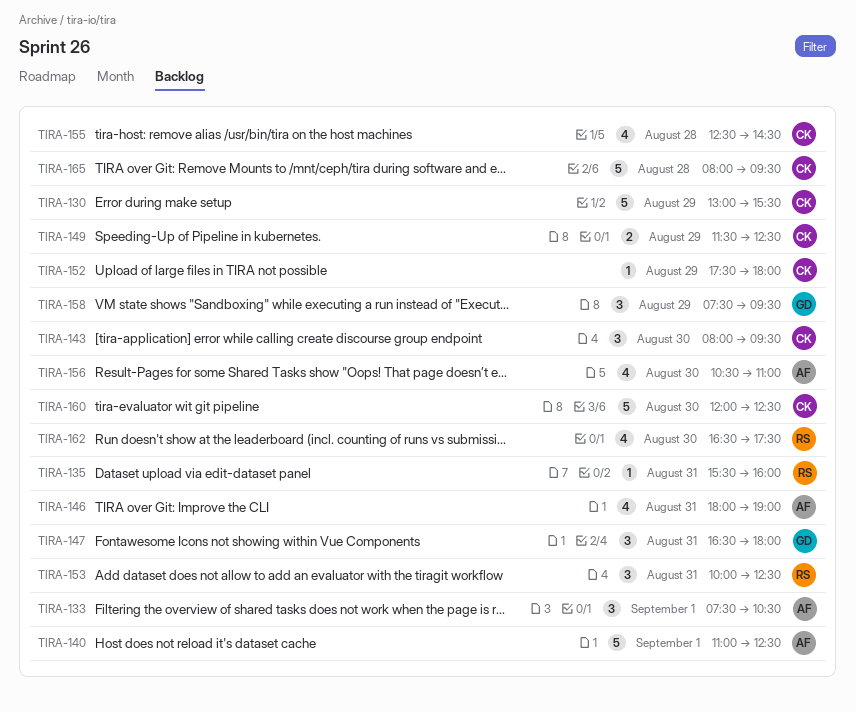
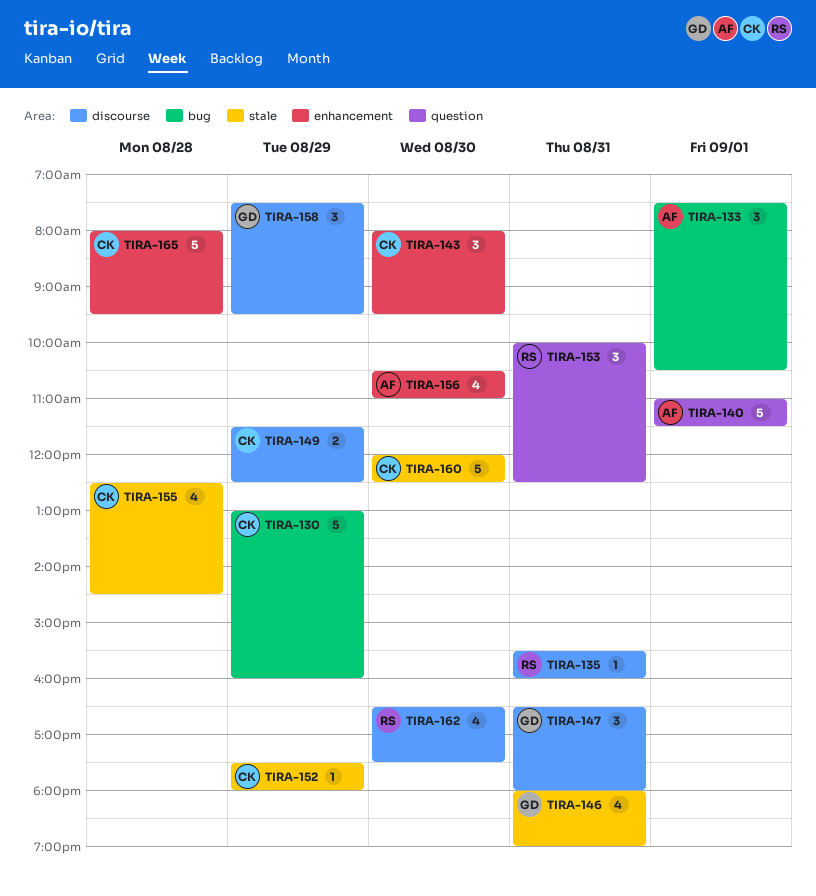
TIRA-130, ends: 15:30 -> 16:00
TIRA-140, ends: 12:30 -> 11:30
TIRA-146, owner: AF -> GD

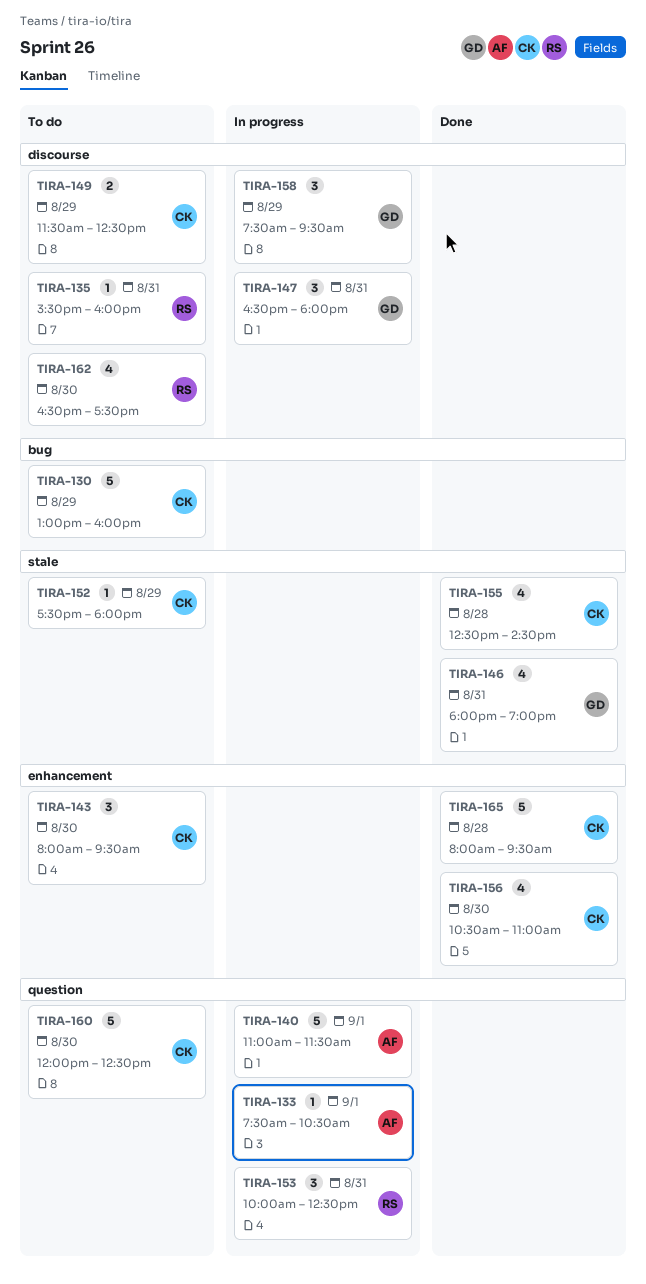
TIRA-133, label: bug -> question
TIRA-133, estimate: 3 -> 1
TIRA-156, owner: AF -> CK
TIRA-160, label: stale -> question

